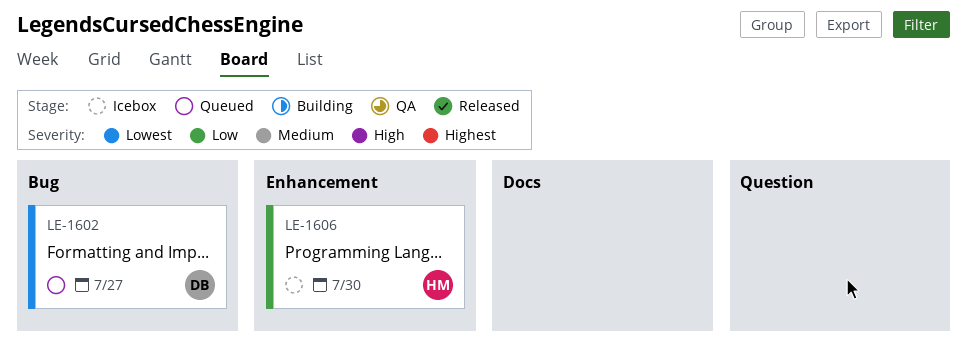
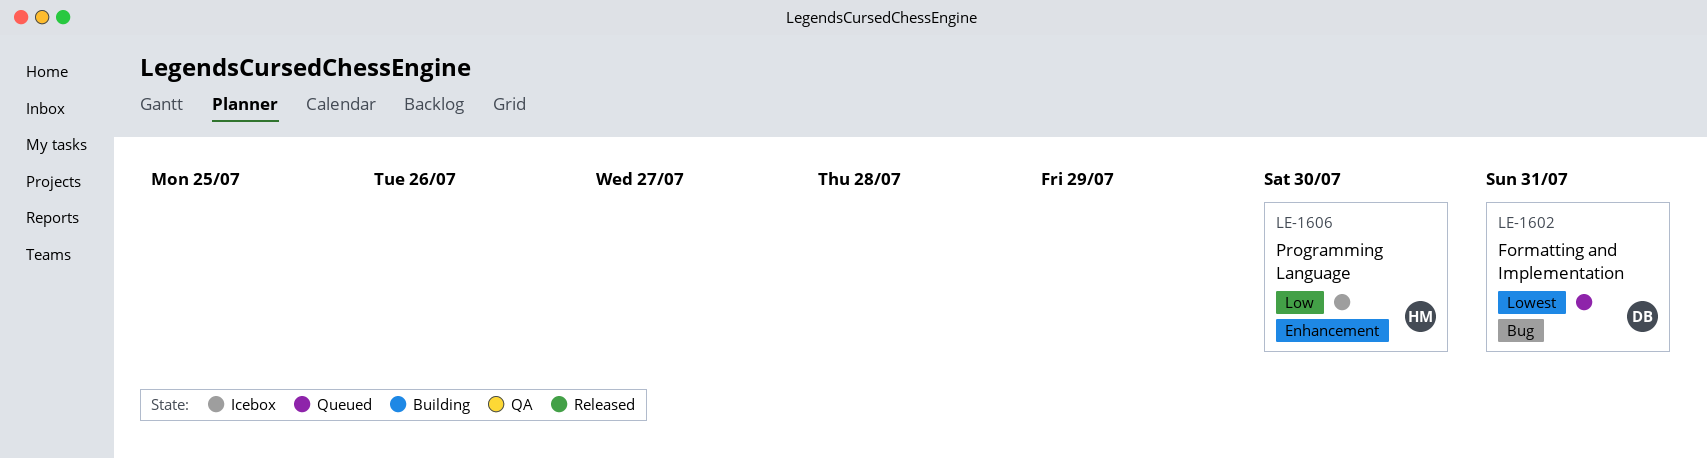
LE-1602, due: Jul 27 -> Jul 31

